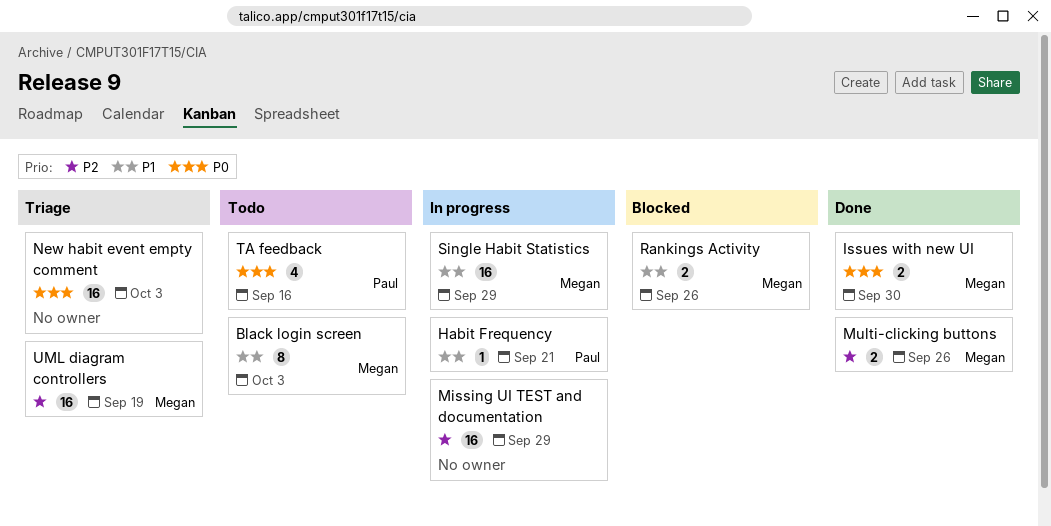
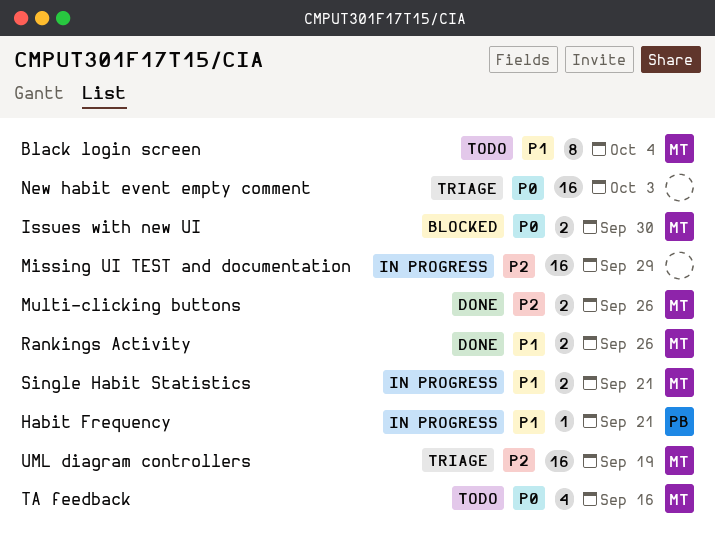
Black login screen, due: Oct 3 -> Oct 4
Issues with new UI, status: Done -> Blocked
Rankings Activity, status: Blocked -> Done
Single Habit Statistics, estimate: 16 -> 2
Single Habit Statistics, due: Sep 29 -> Sep 21
TA feedback, owner: Paul -> Megan

